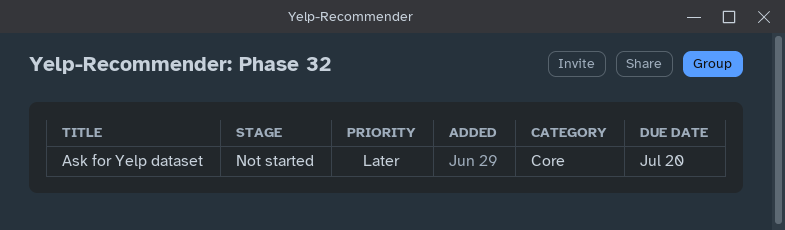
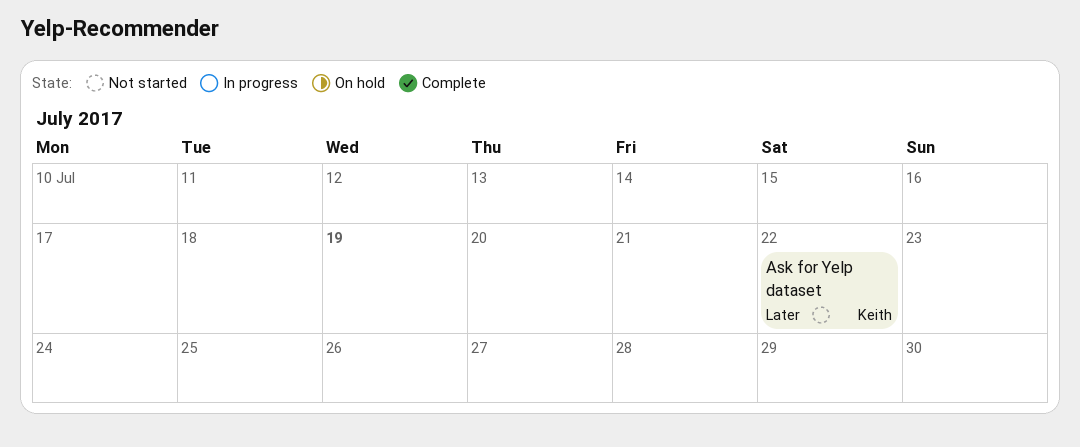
Ask for Yelp dataset, due: Jul 20 -> Jul 22

